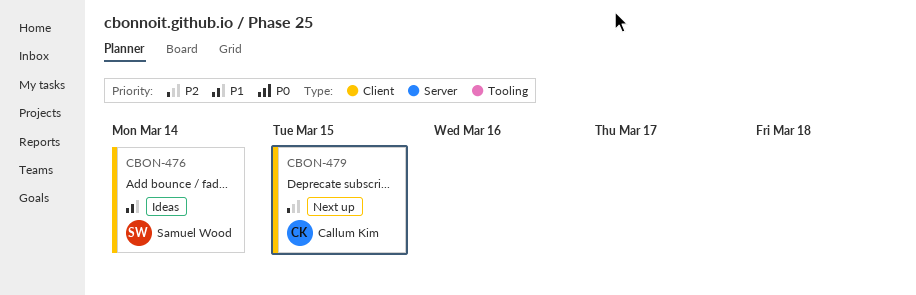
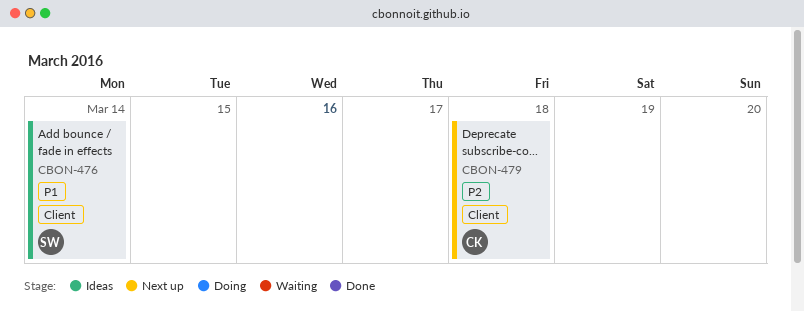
CBON-479, due: Mar 15 -> Mar 18

